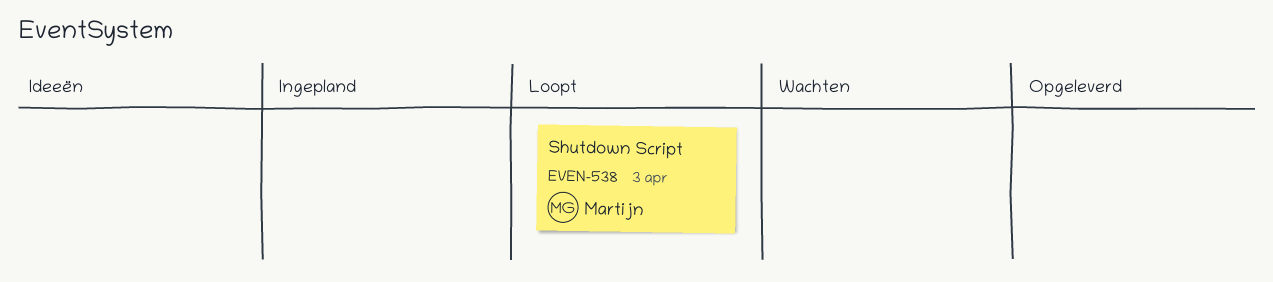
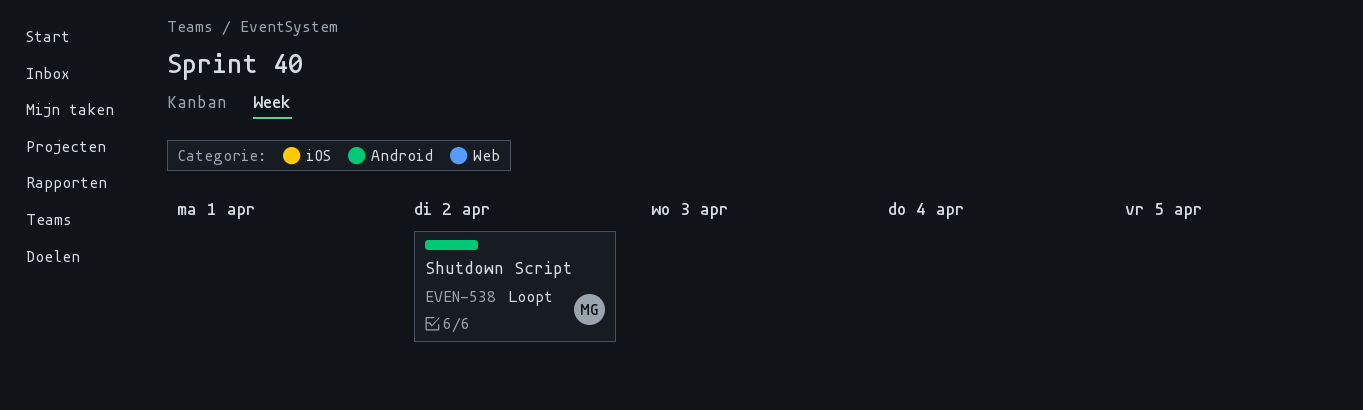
EVEN-538, due: Apr 3 -> Apr 2

